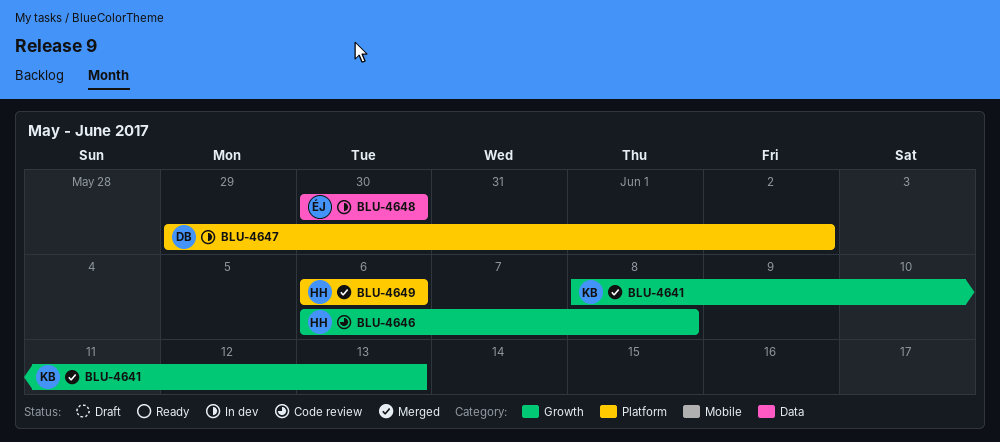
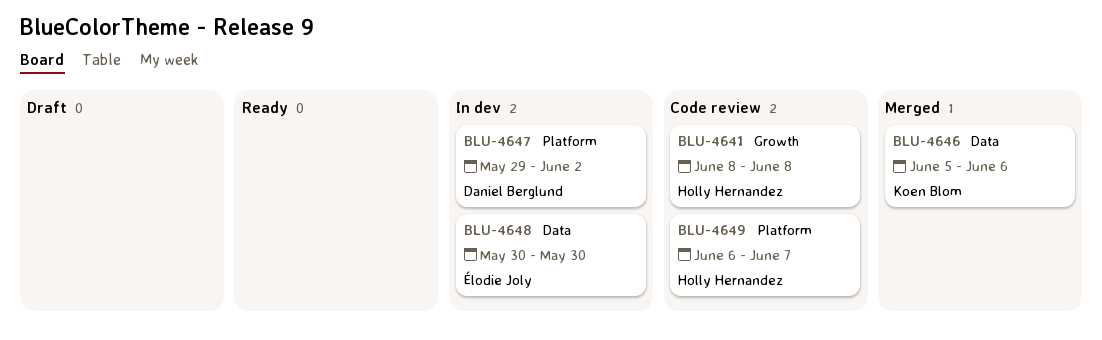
BLU-4641, status: Merged -> Code review
BLU-4641, owner: Koen Blom -> Holly Hernandez
BLU-4641, due: Jun 13 -> Jun 8
BLU-4646, status: Code review -> Merged
BLU-4646, owner: Holly Hernandez -> Koen Blom
BLU-4646, label: Growth -> Data
BLU-4646, start: Jun 6 -> Jun 5
BLU-4646, due: Jun 8 -> Jun 6
BLU-4649, status: Merged -> Code review
BLU-4649, due: Jun 6 -> Jun 7

